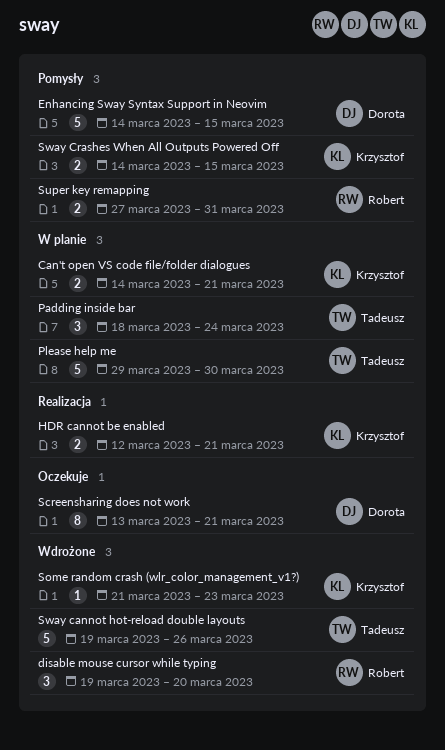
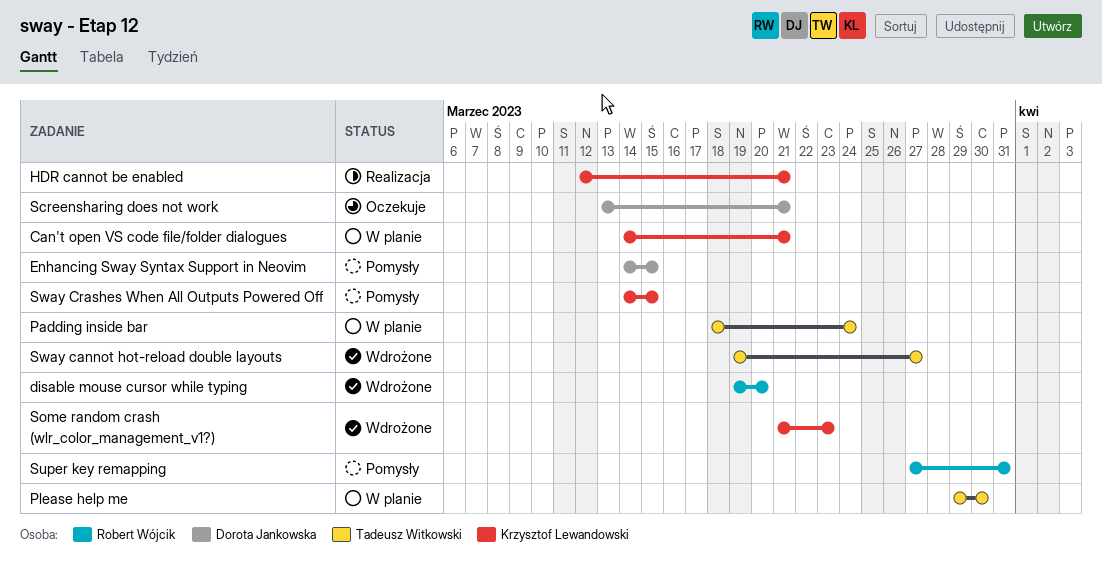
Sway cannot hot-reload double layouts, due: Mar 26 -> Mar 27

